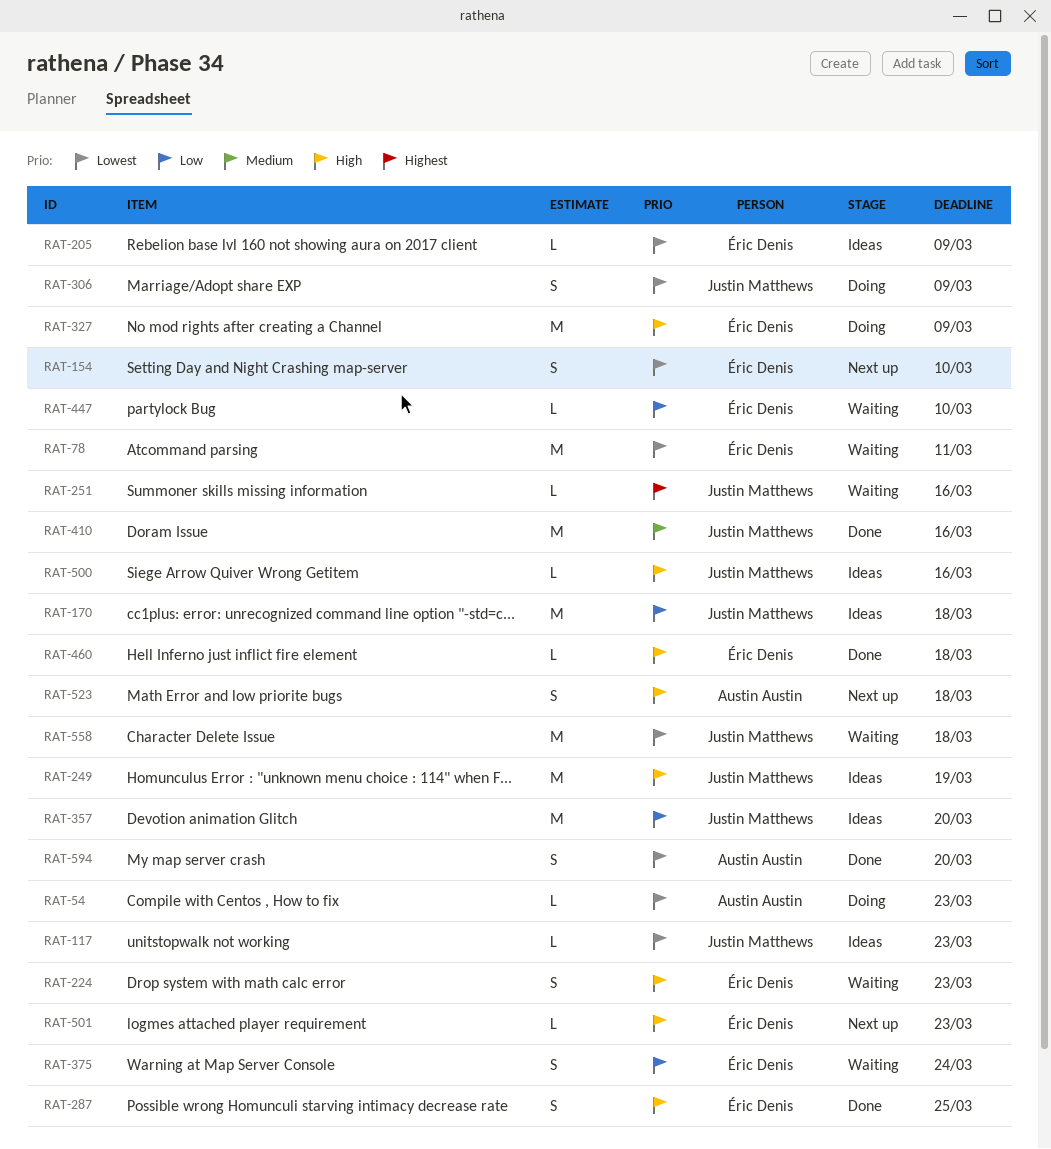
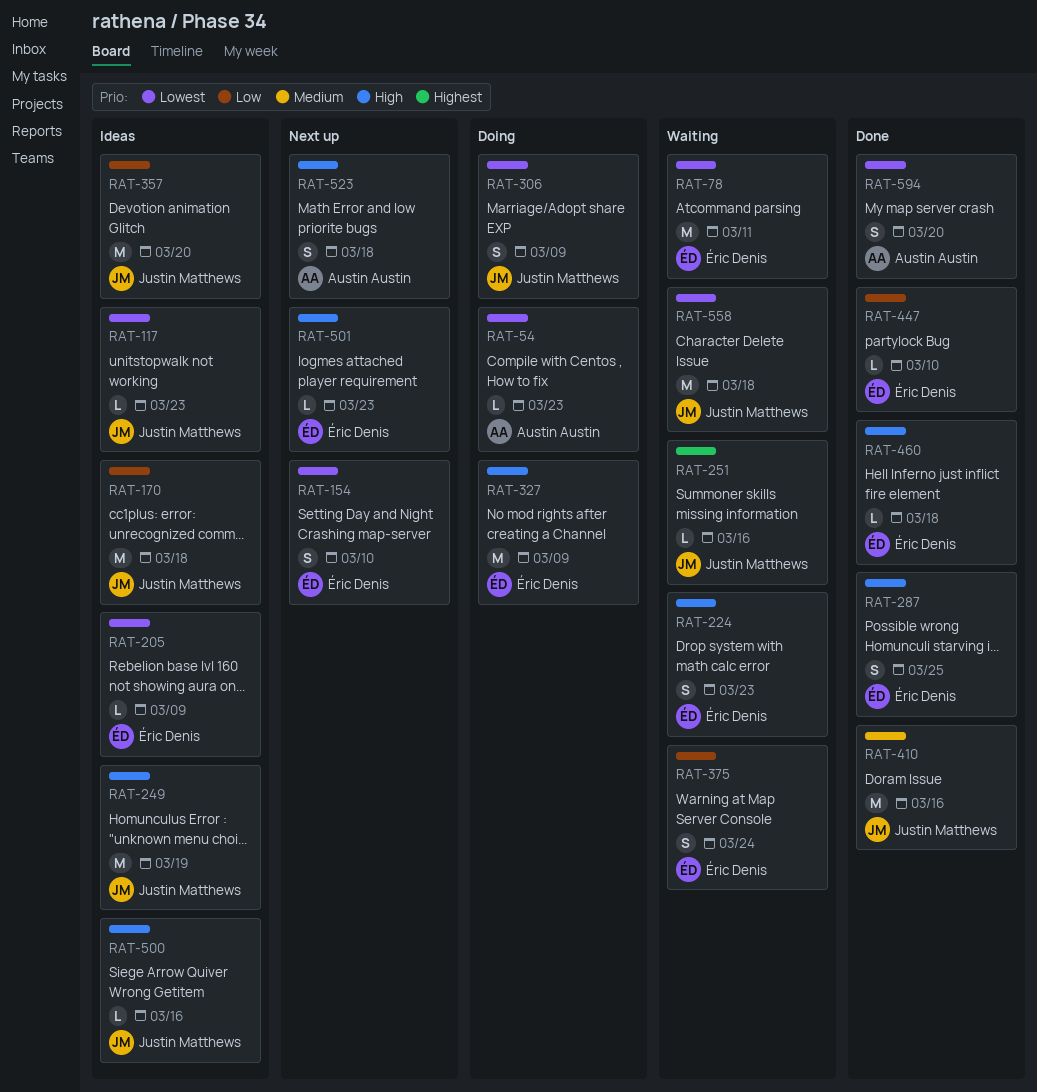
RAT-447, status: Waiting -> Done

